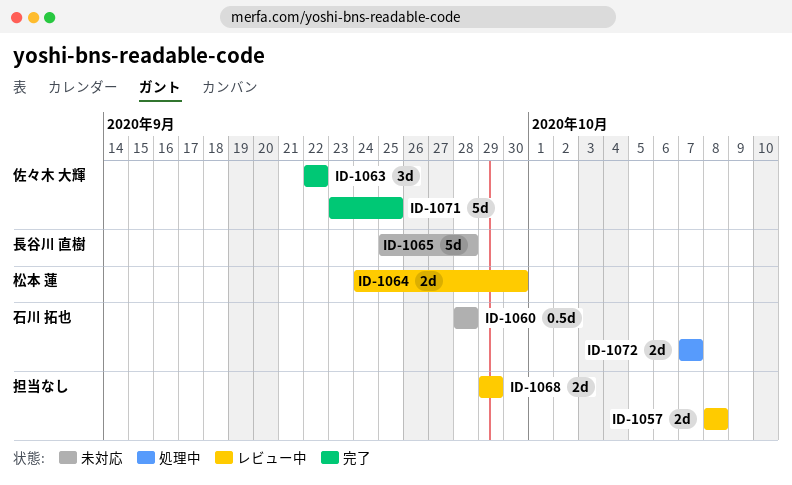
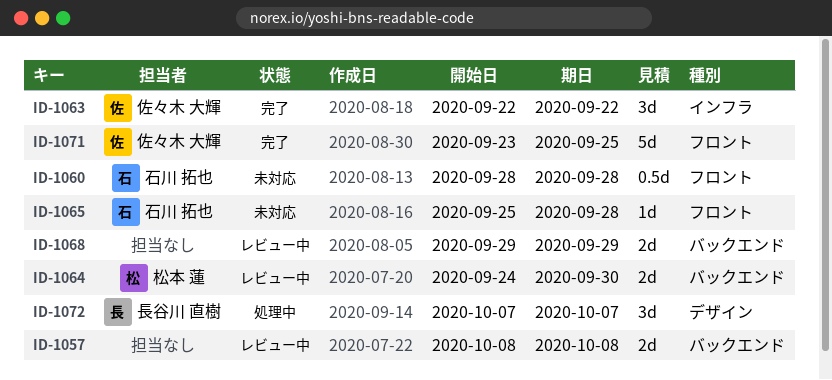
ID-1065, owner: 長谷川 直樹 -> 石川 拓也
ID-1065, estimate: 5d -> 1d
ID-1072, owner: 石川 拓也 -> 長谷川 直樹
ID-1072, estimate: 2d -> 3d

